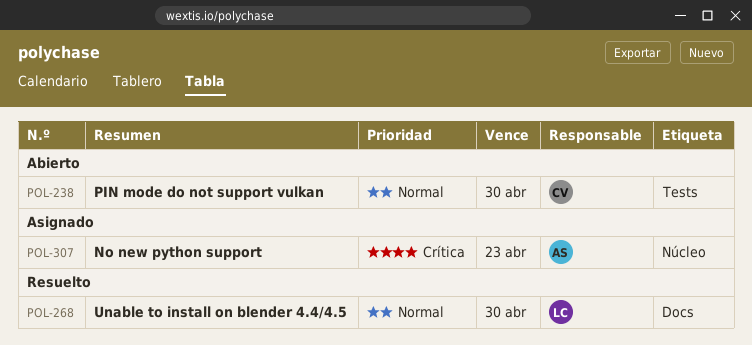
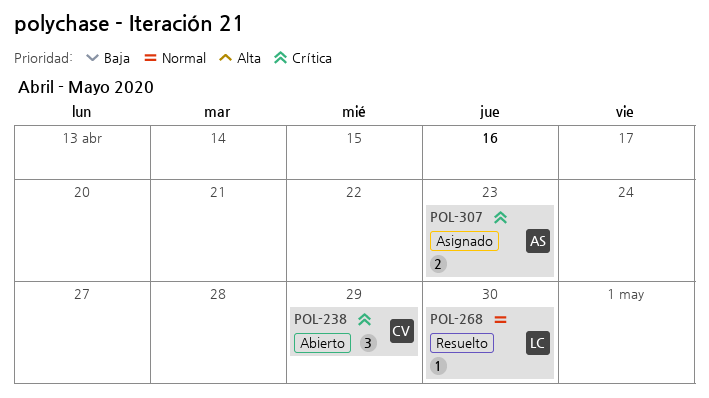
POL-238, priority: Normal -> Crítica
POL-238, due: Apr 30 -> Apr 29

